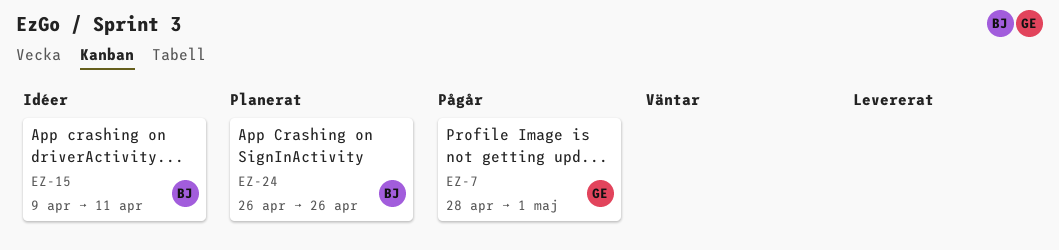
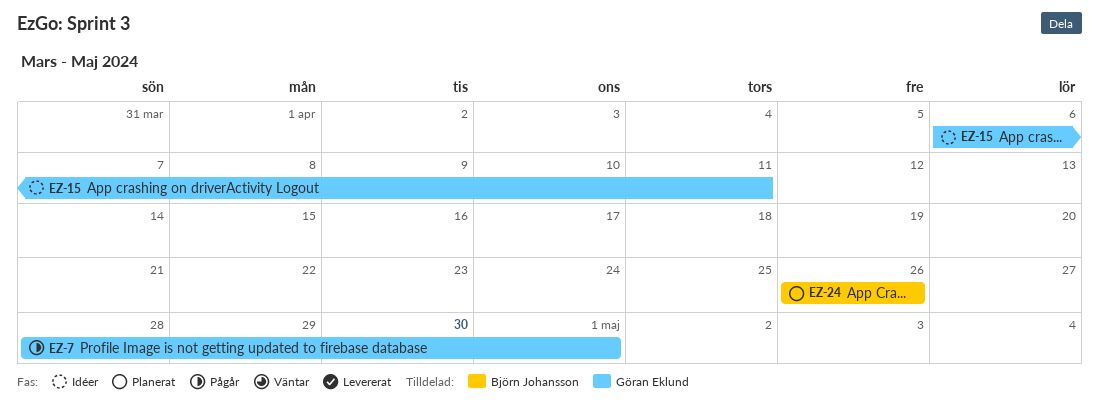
EZ-15, owner: Björn Johansson -> Göran Eklund
EZ-15, start: Apr 9 -> Apr 6

